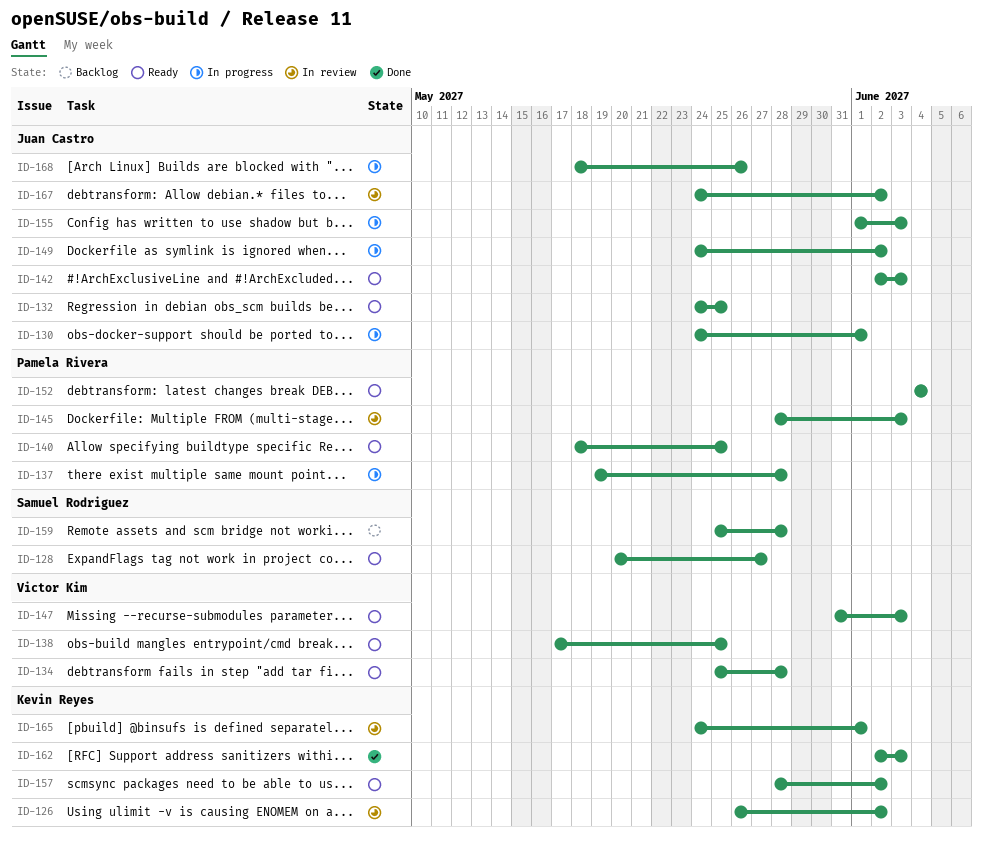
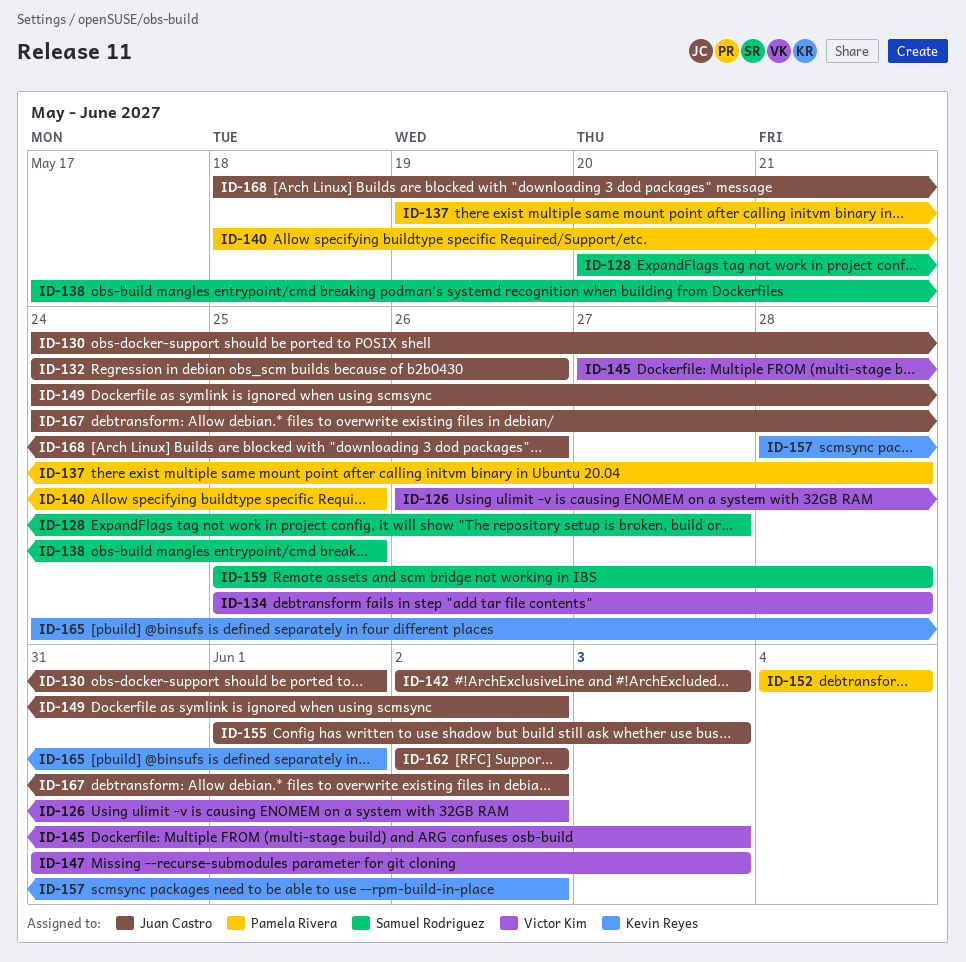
ID-126, owner: Kevin Reyes -> Victor Kim
ID-132, due: May 25 -> May 26
ID-138, owner: Victor Kim -> Samuel Rodriguez
ID-145, owner: Pamela Rivera -> Victor Kim
ID-145, start: May 28 -> May 27
ID-162, owner: Kevin Reyes -> Juan Castro
ID-162, due: Jun 3 -> Jun 2

